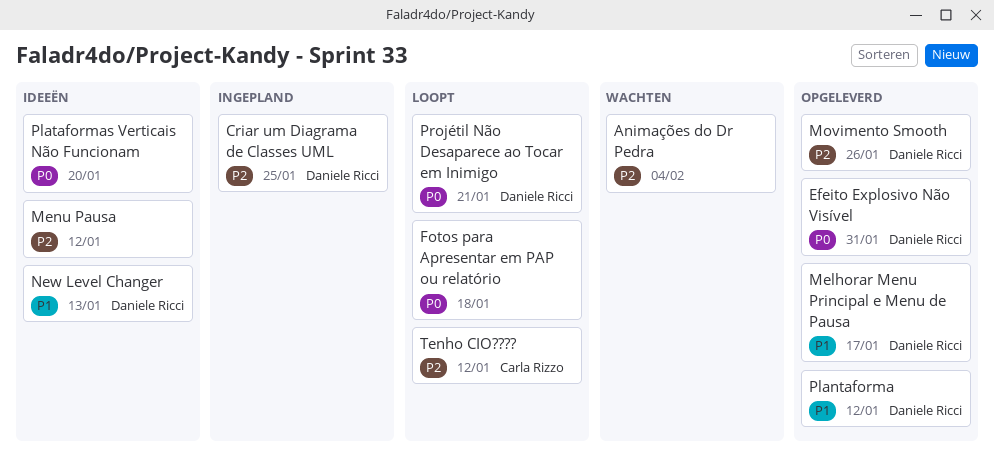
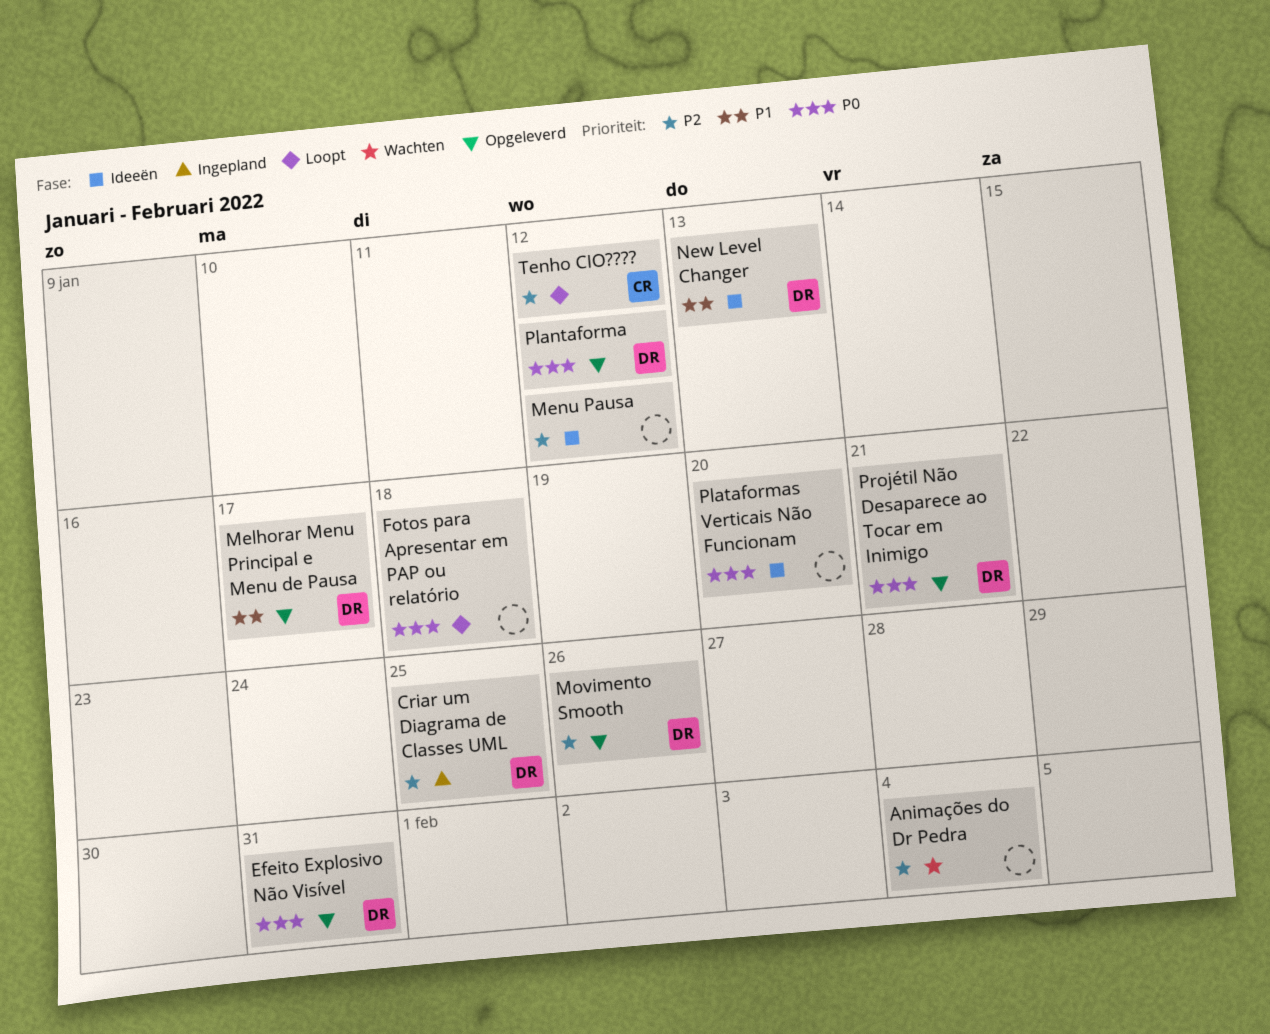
Plantaforma, priority: P1 -> P0
Projétil Não Desaparece ao Tocar em Inimigo, status: Loopt -> Opgeleverd

